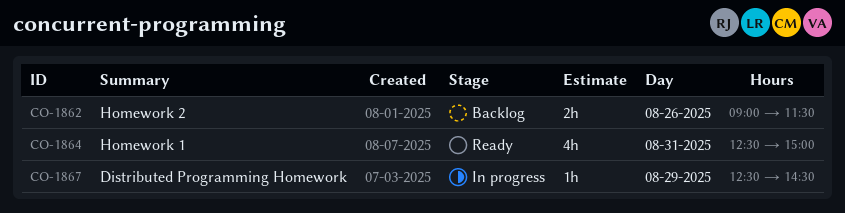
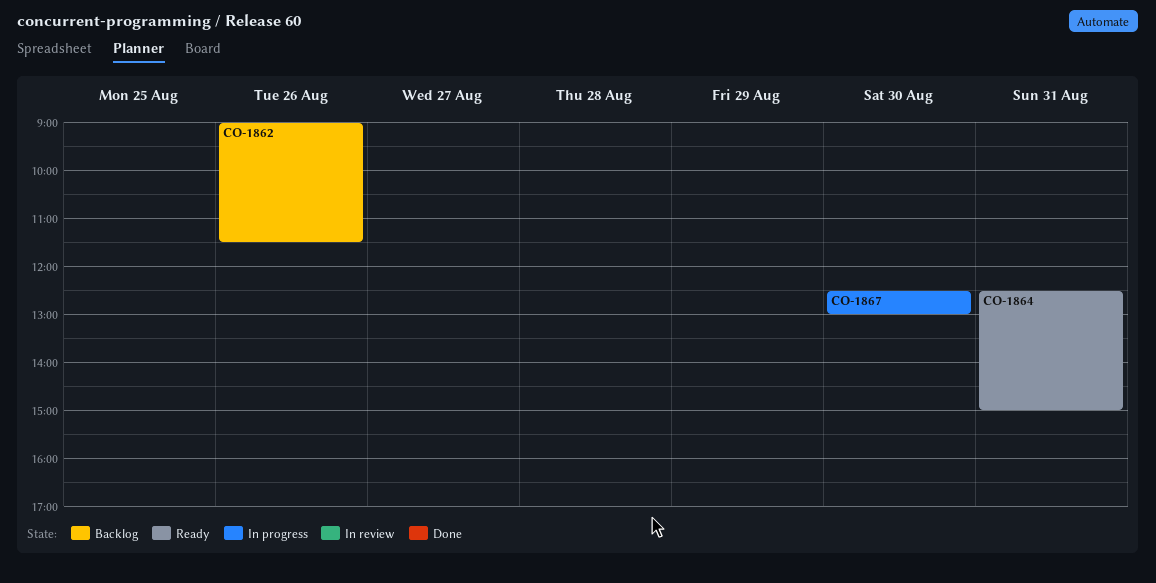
CO-1867, day: Aug 29 -> Aug 30
CO-1867, ends: 14:30 -> 13:00

